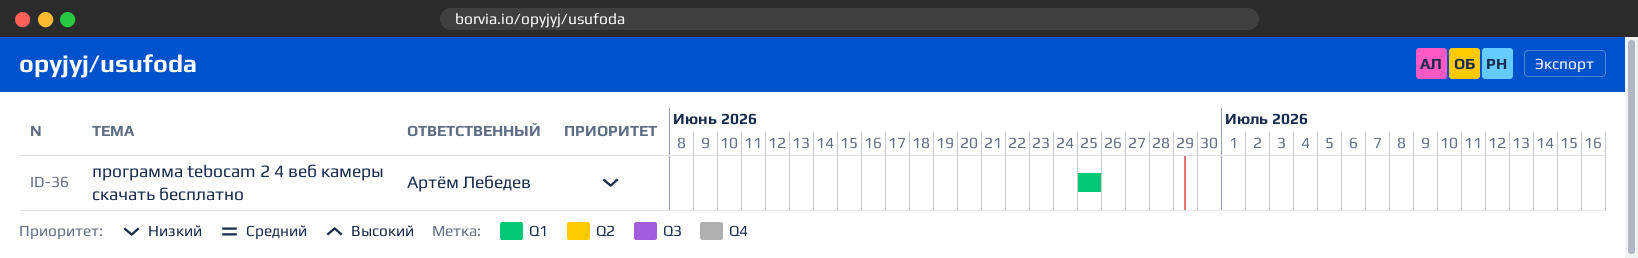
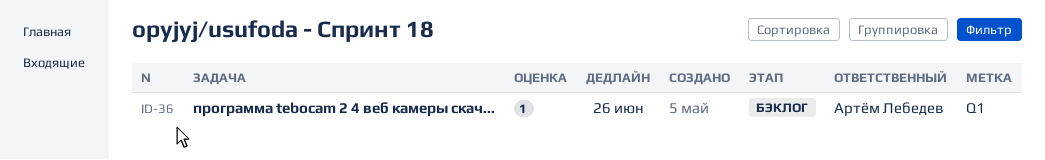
ID-36, due: Jun 25 -> Jun 26

